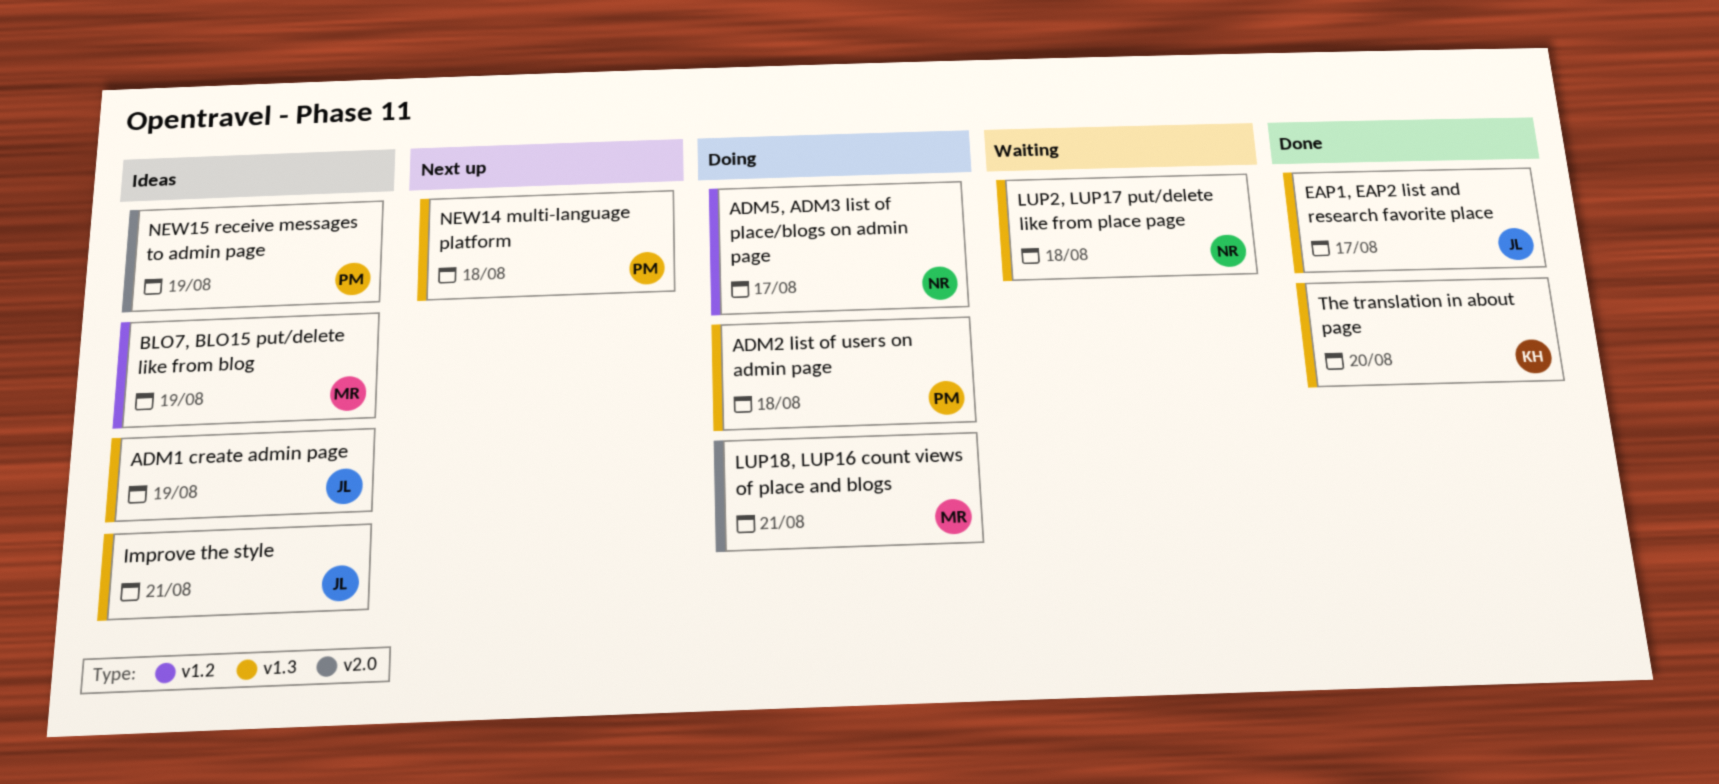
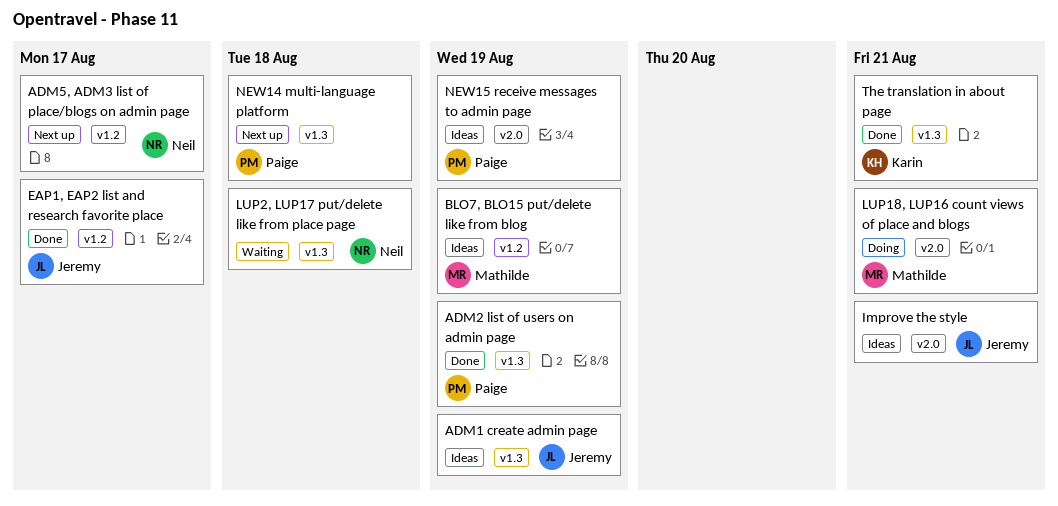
ADM2 list of users on admin page, status: Doing -> Done
ADM2 list of users on admin page, due: Aug 18 -> Aug 19
ADM5, ADM3 list of place/blogs on admin page, status: Doing -> Next up
EAP1, EAP2 list and research favorite place, label: v1.3 -> v1.2
Improve the style, label: v1.3 -> v2.0
The translation in about page, due: Aug 20 -> Aug 21

